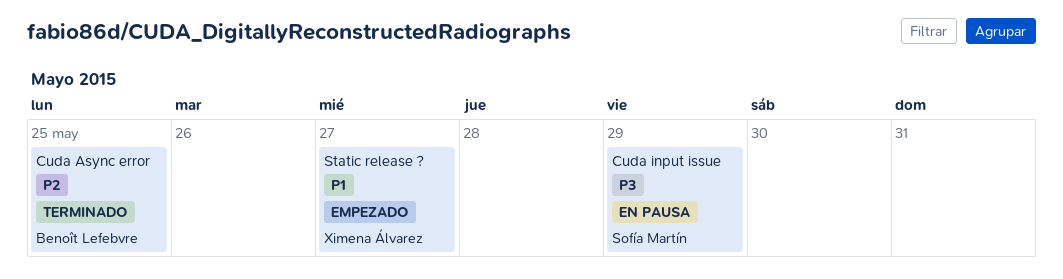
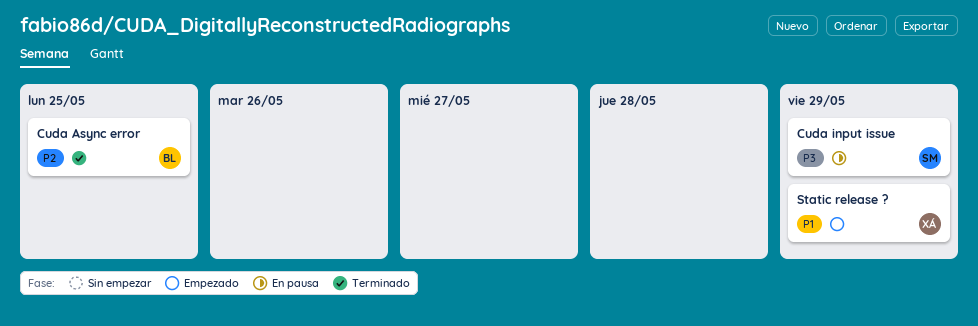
Static release ?, due: May 27 -> May 29

